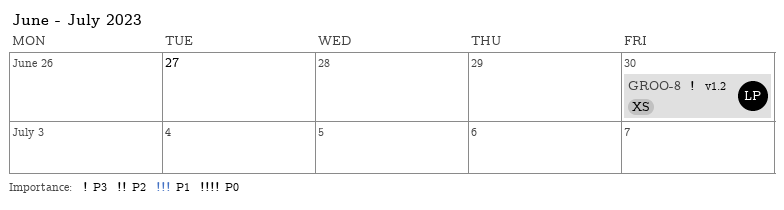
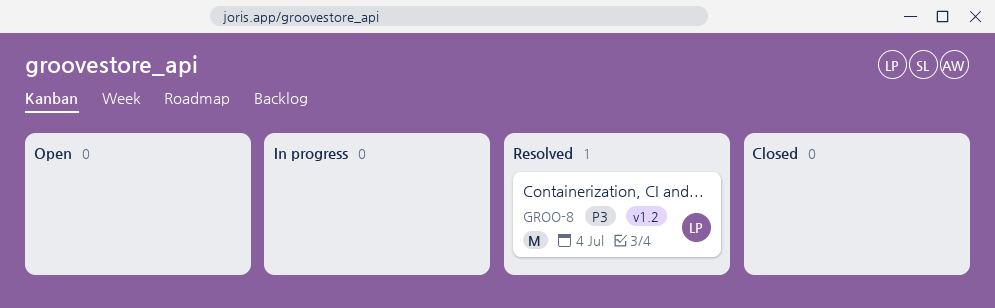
GROO-8, estimate: XS -> M
GROO-8, due: Jun 30 -> Jul 4

